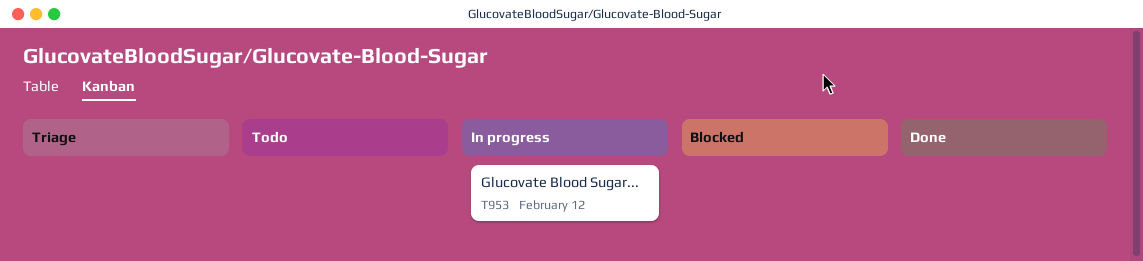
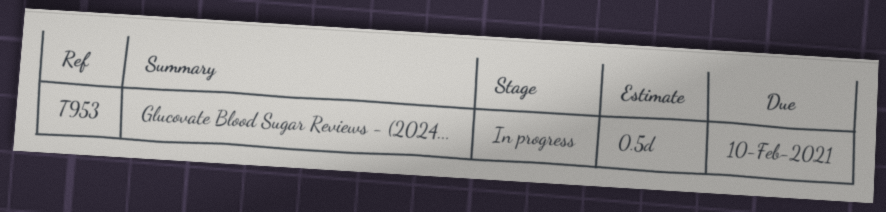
T953, due: Feb 12 -> Feb 10

